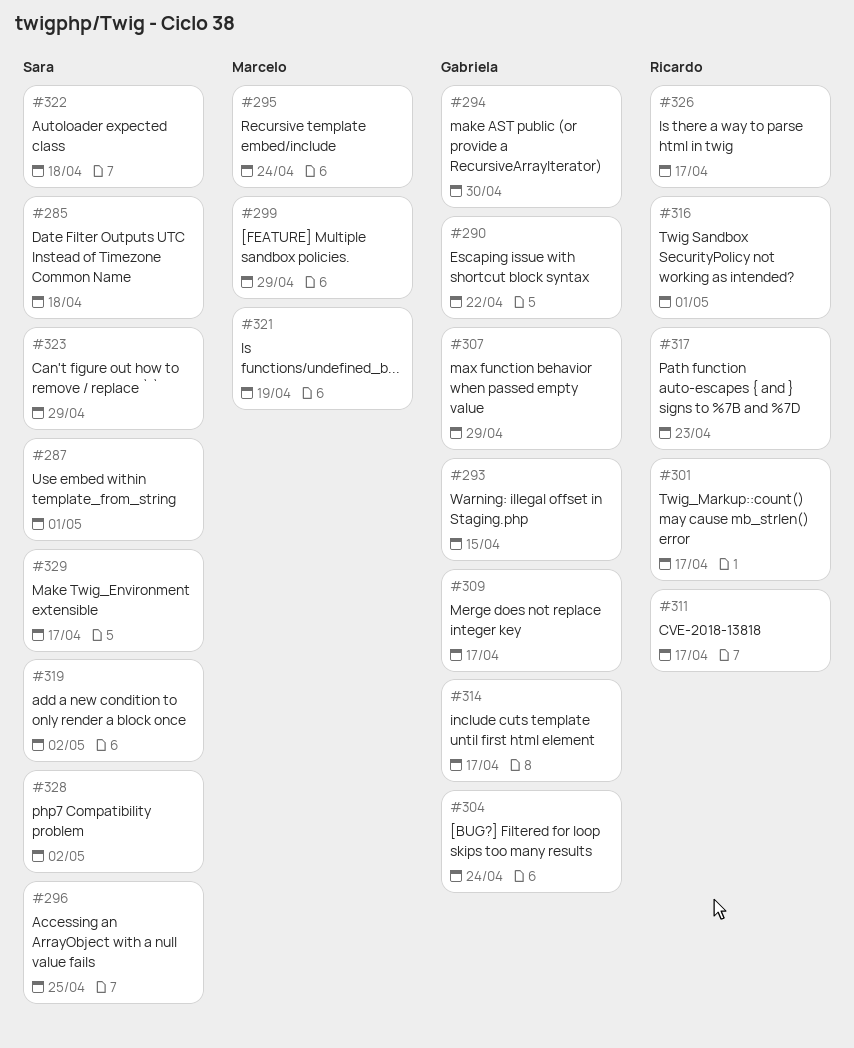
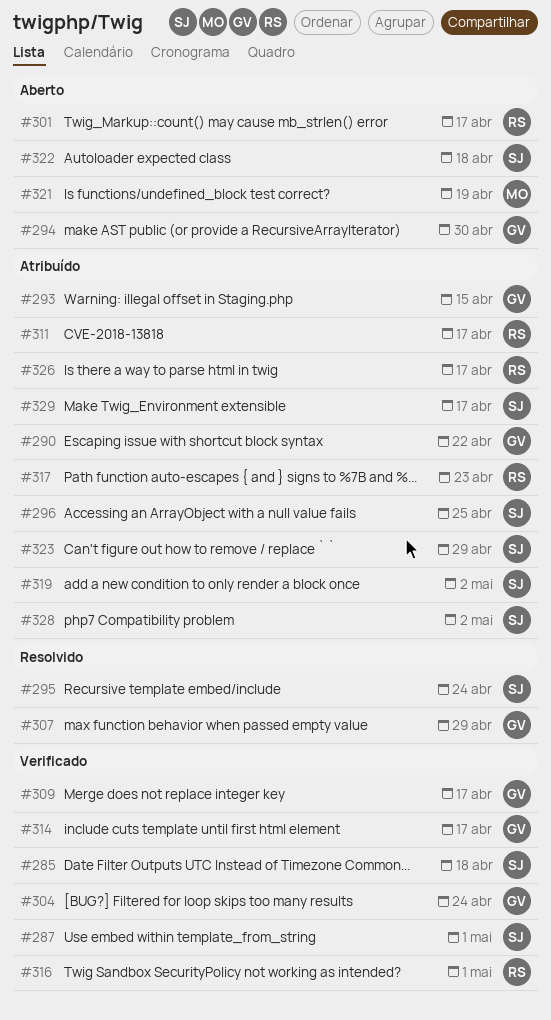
#295, owner: Marcelo -> Sara
#299: present -> none

